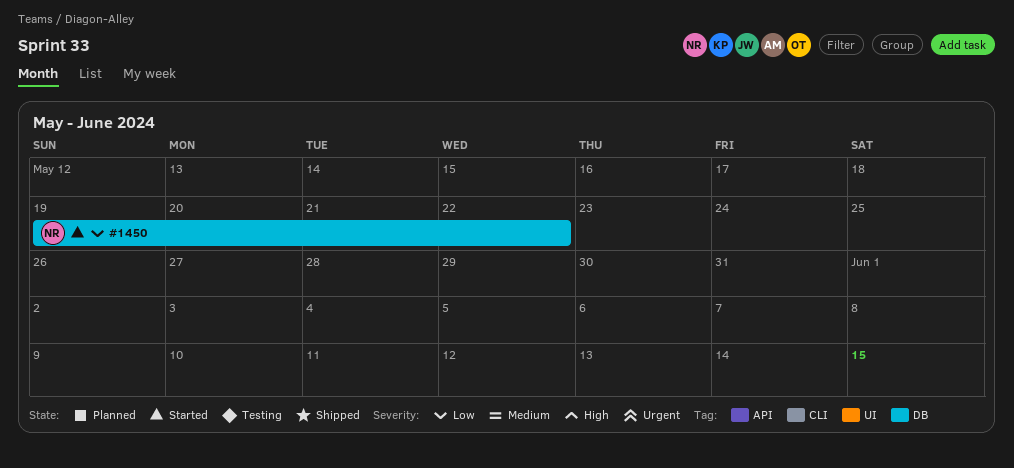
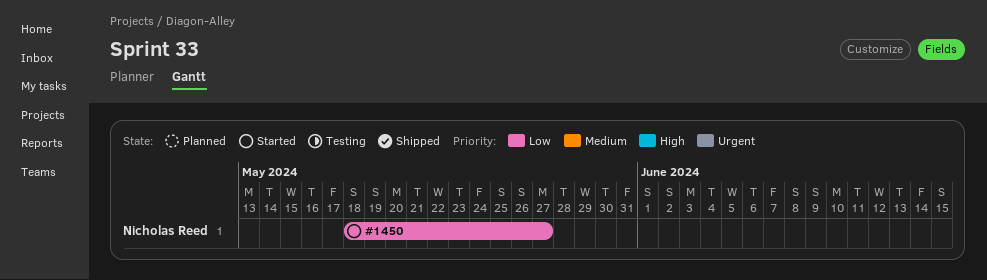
#1450, start: May 19 -> May 18
#1450, due: May 22 -> May 27

